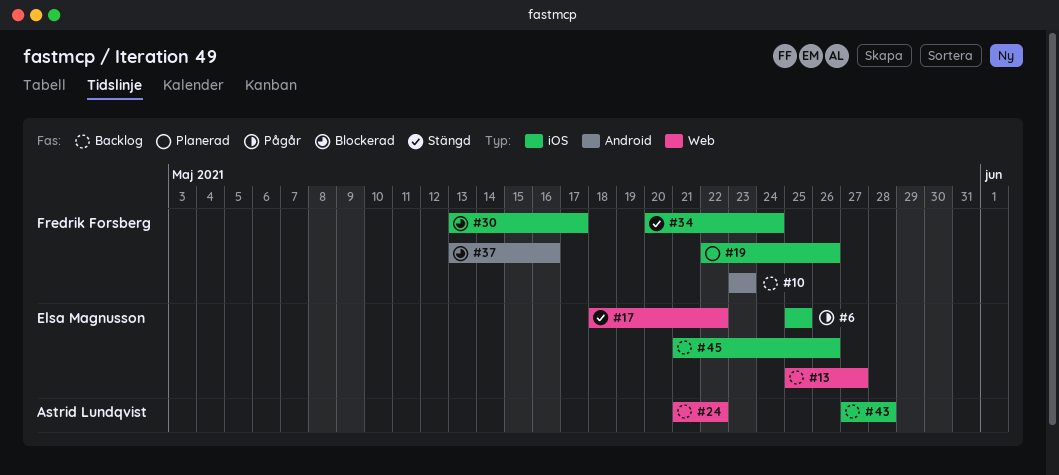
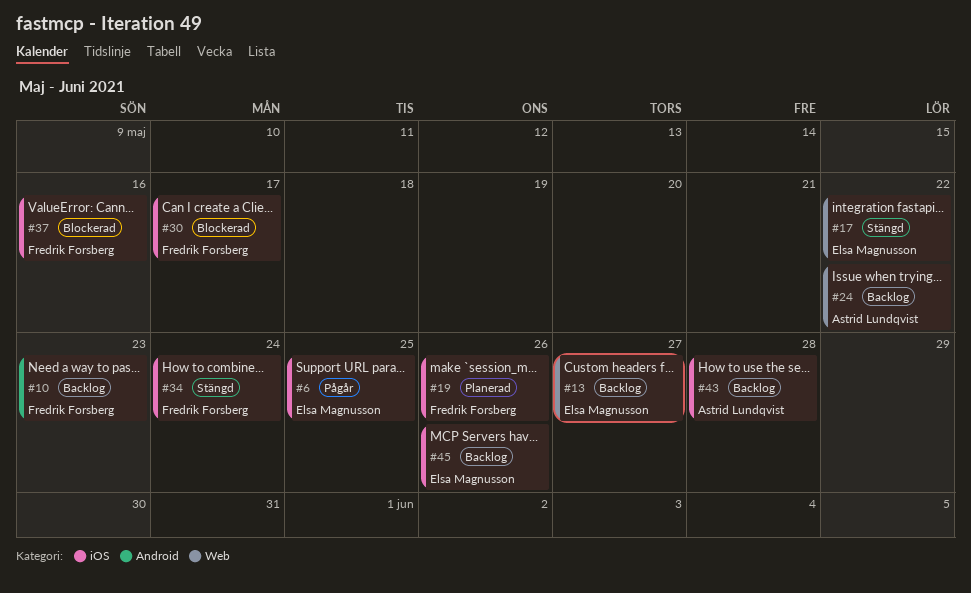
#37, label: Android -> iOS

